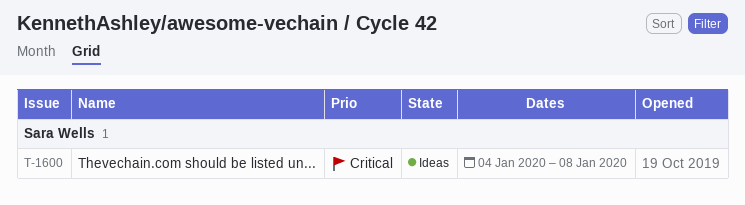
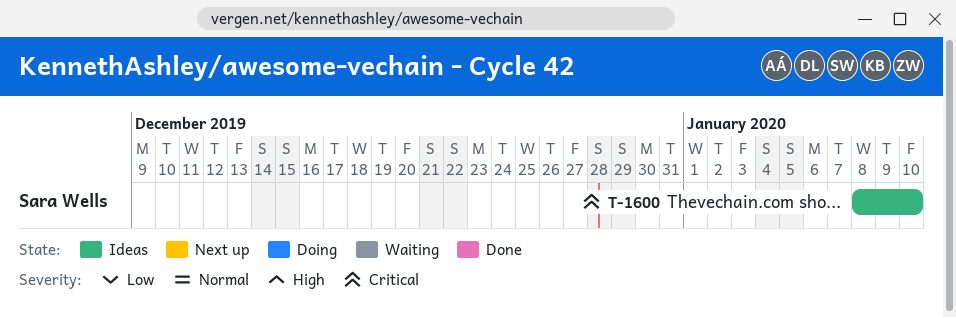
T-1600, start: Jan 4 -> Jan 8
T-1600, due: Jan 8 -> Jan 10

